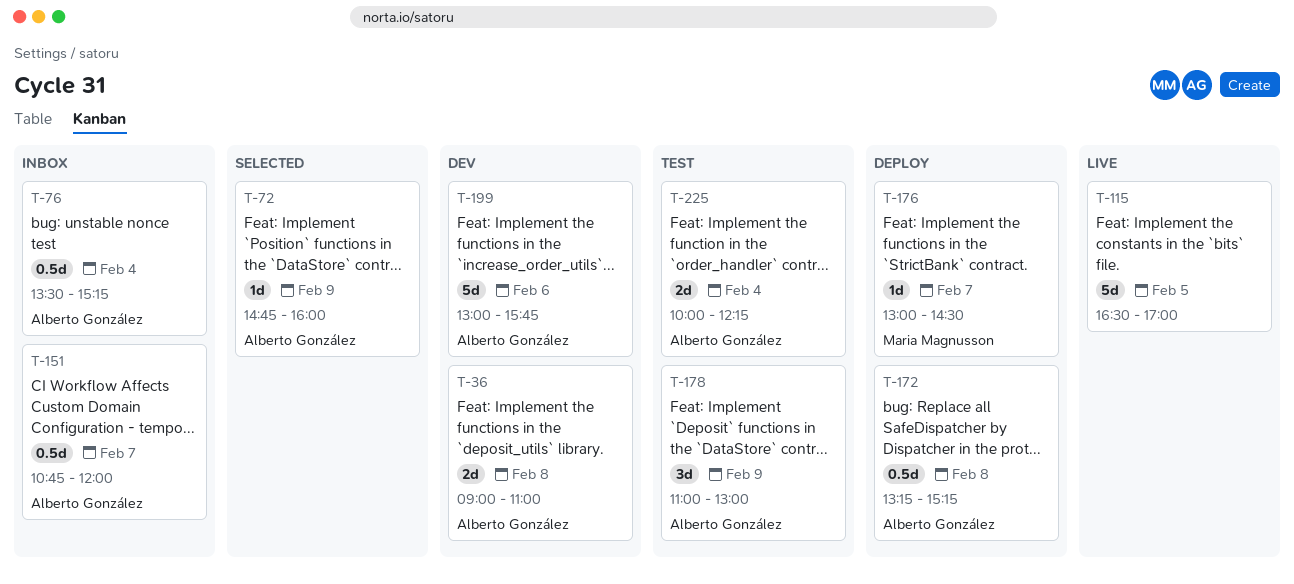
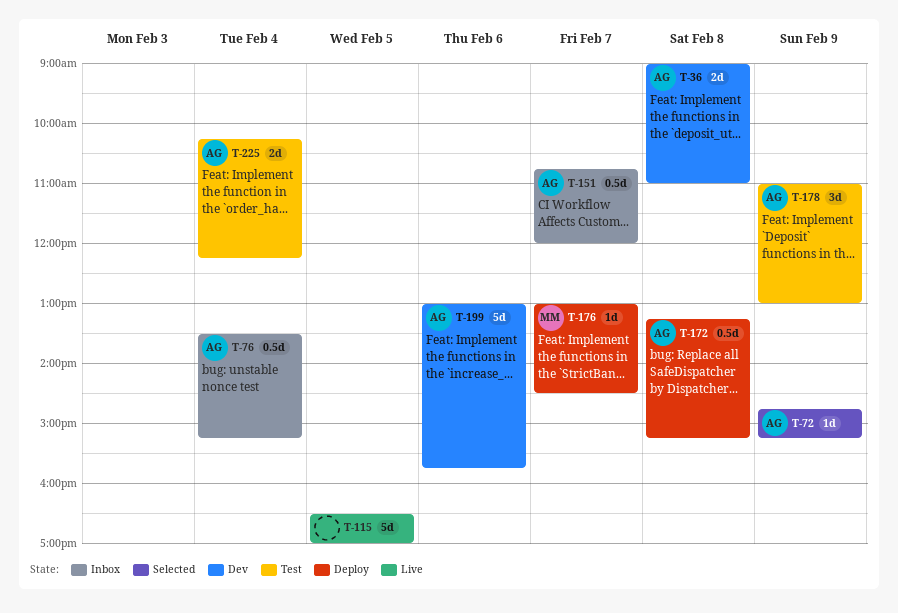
T-72, ends: 16:00 -> 15:15
T-225, begins: 10:00 -> 10:15

